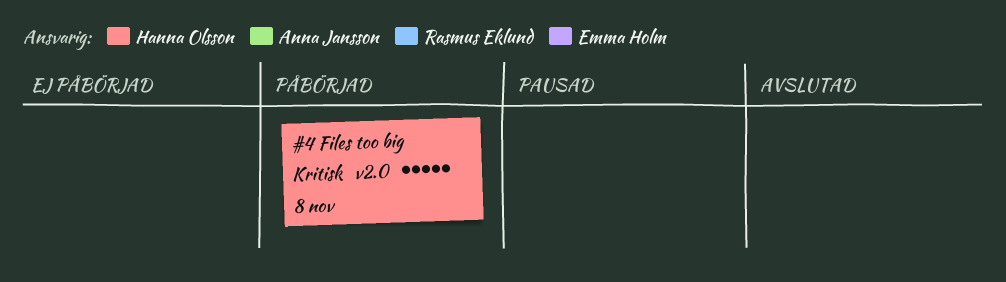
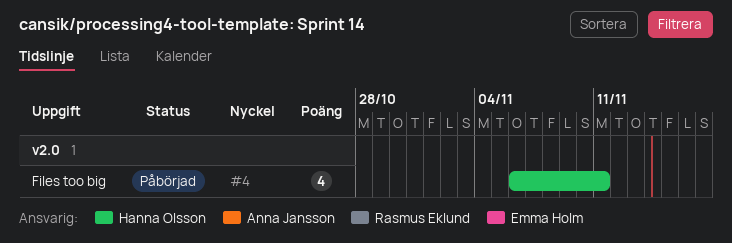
#4, estimate: 5 -> 4
#4, due: Nov 8 -> Nov 11

